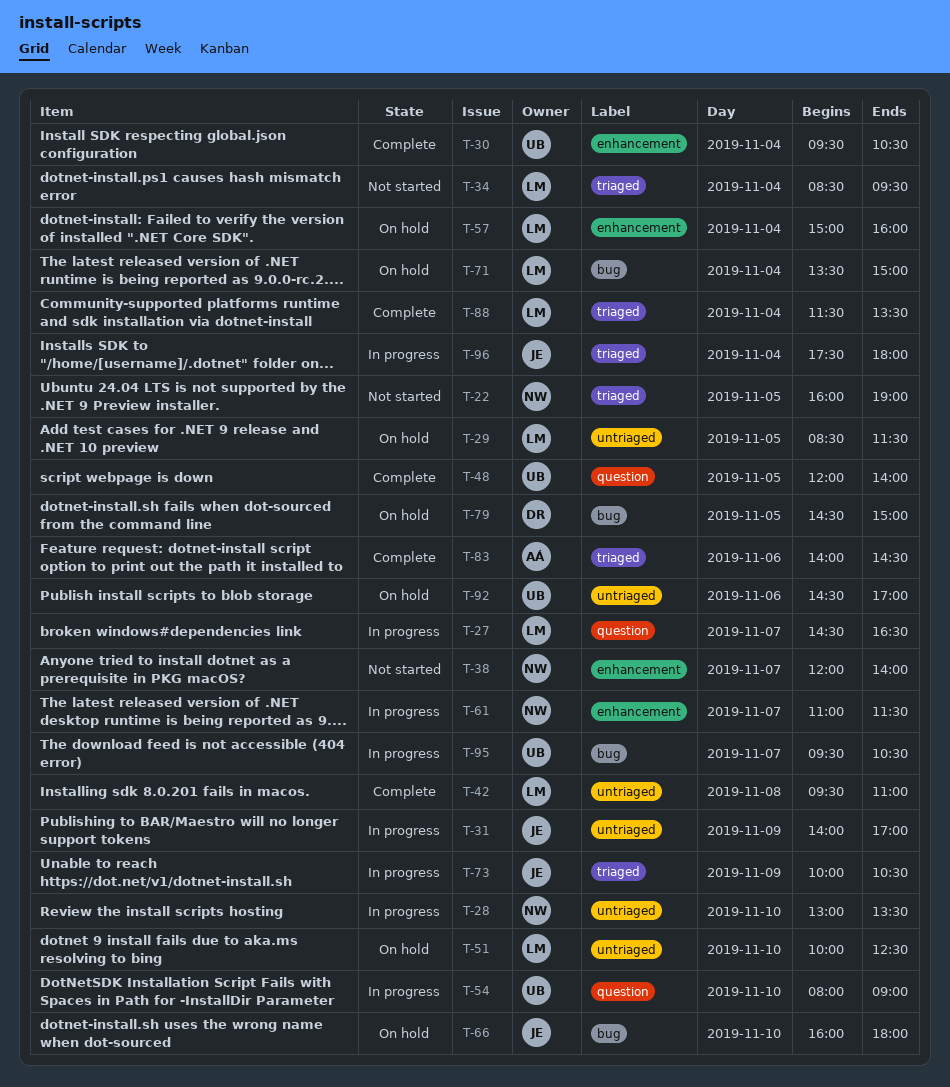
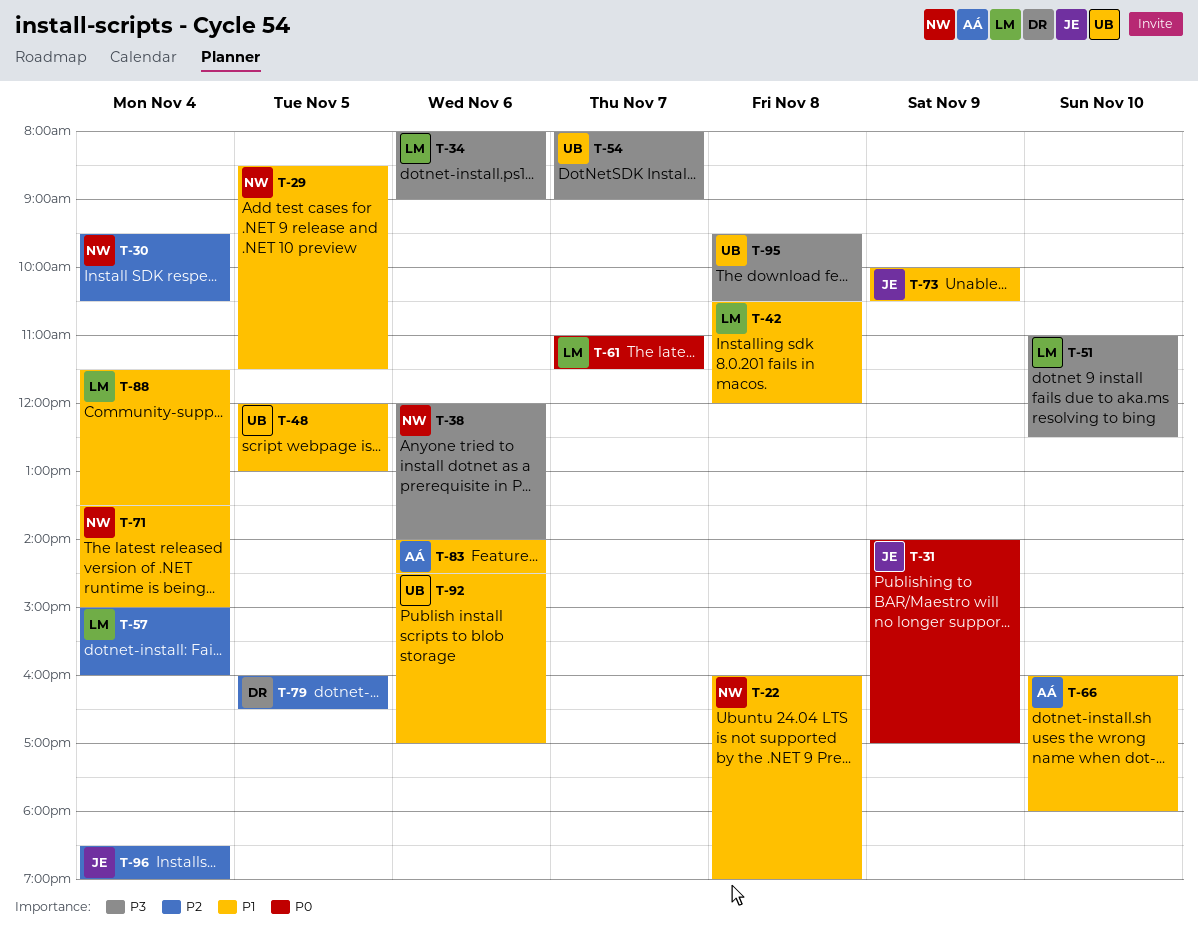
T-22, day: Nov 5 -> Nov 8
T-27: present -> none
T-28: present -> none
T-29, owner: LM -> NW
T-30, owner: UB -> NW
T-34, day: Nov 4 -> Nov 6
T-34, begins: 08:30 -> 08:00
T-34, ends: 09:30 -> 09:00
T-38, day: Nov 7 -> Nov 6
T-42, begins: 09:30 -> 10:30
T-42, ends: 11:00 -> 12:00
T-48, ends: 14:00 -> 13:00
T-51, begins: 10:00 -> 11:00
T-54, day: Nov 10 -> Nov 7
T-61, owner: NW -> LM
T-66, owner: JE -> AÁ
T-71, owner: LM -> NW
T-79, begins: 14:30 -> 16:00
T-79, ends: 15:00 -> 16:30
T-95, day: Nov 7 -> Nov 8
T-96, begins: 17:30 -> 18:30
T-96, ends: 18:00 -> 19:00

